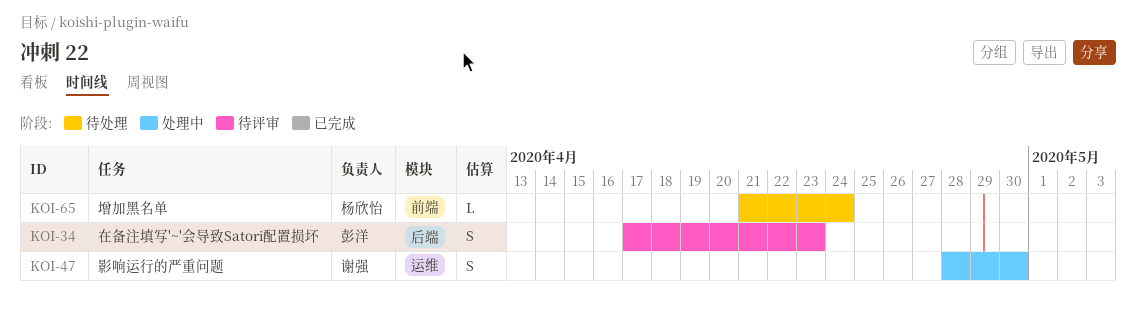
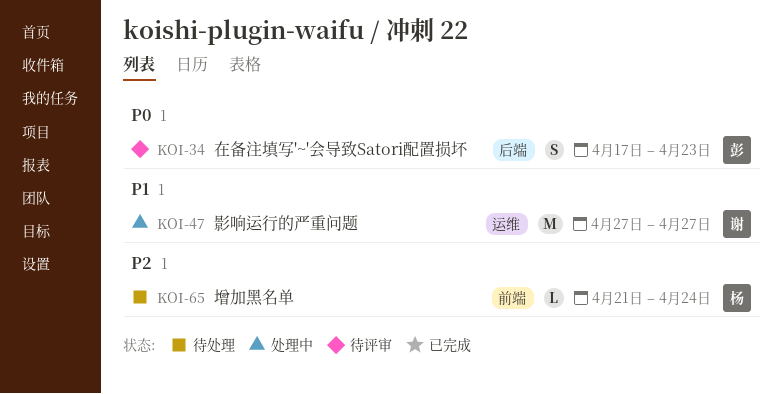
KOI-47, estimate: S -> M
KOI-47, start: Apr 28 -> Apr 27
KOI-47, due: Apr 30 -> Apr 27

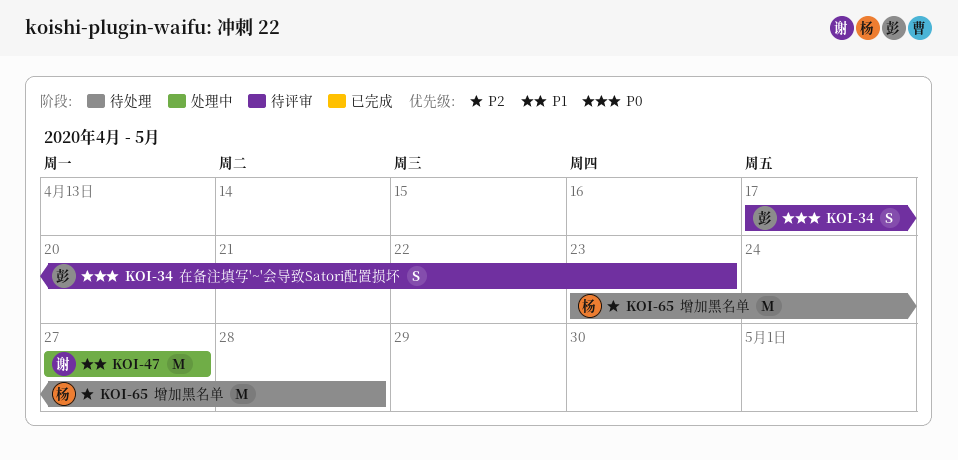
KOI-65, estimate: L -> M
KOI-65, start: Apr 21 -> Apr 23
KOI-65, due: Apr 24 -> Apr 28

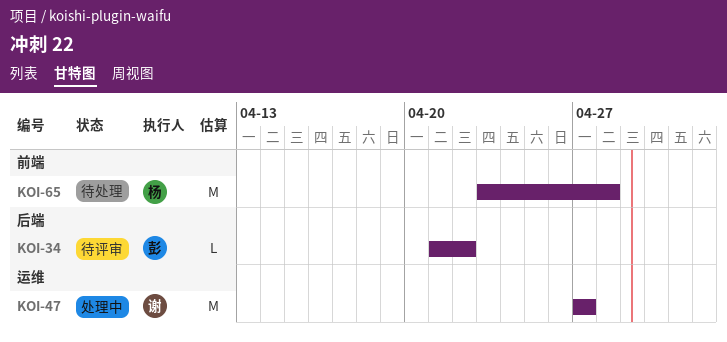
KOI-34, estimate: S -> L
KOI-34, start: Apr 17 -> Apr 21
KOI-34, due: Apr 23 -> Apr 22

